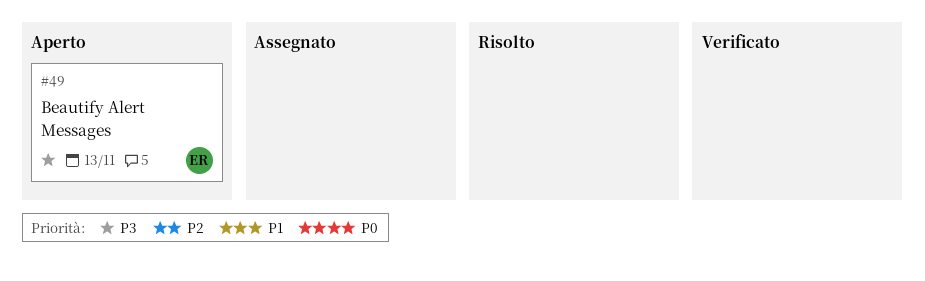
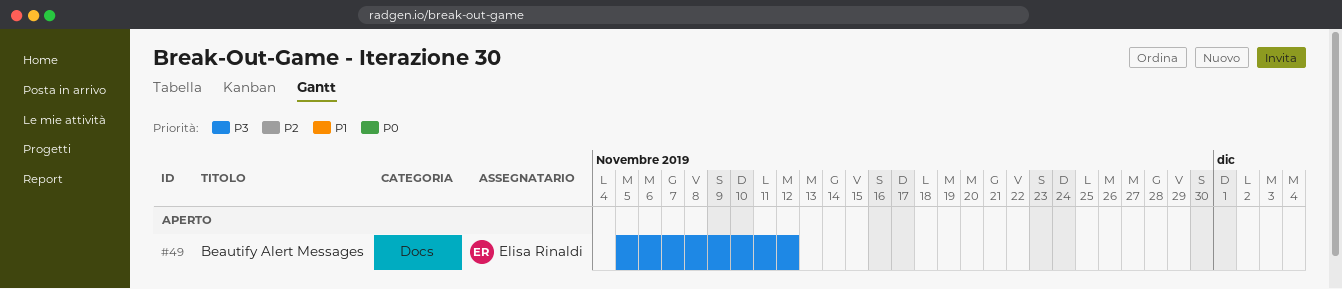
#49, due: Nov 13 -> Nov 12

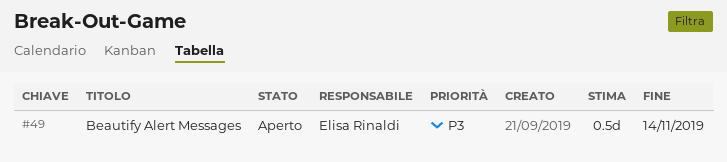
#49, due: Nov 12 -> Nov 14

